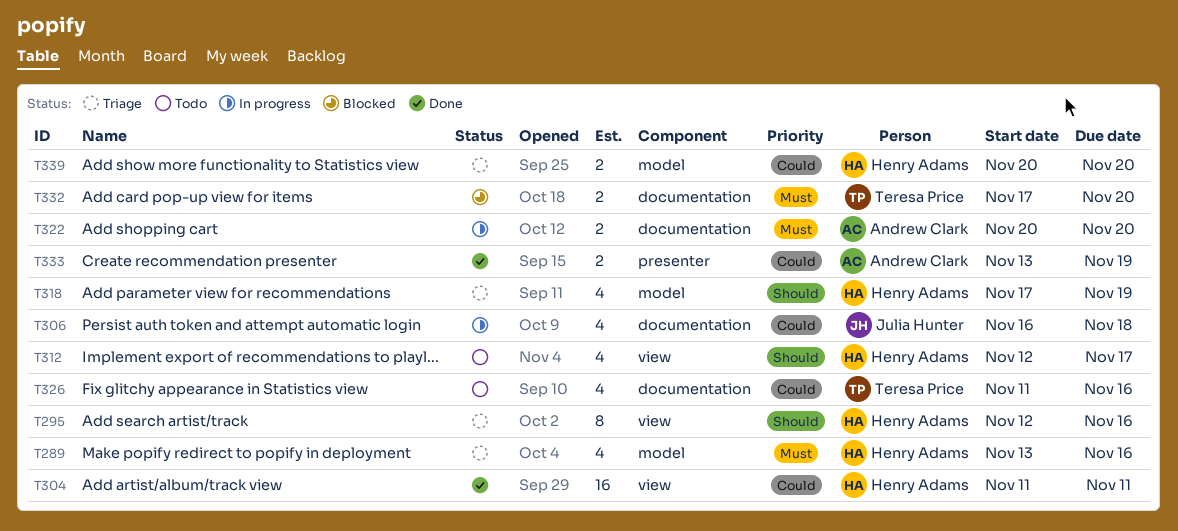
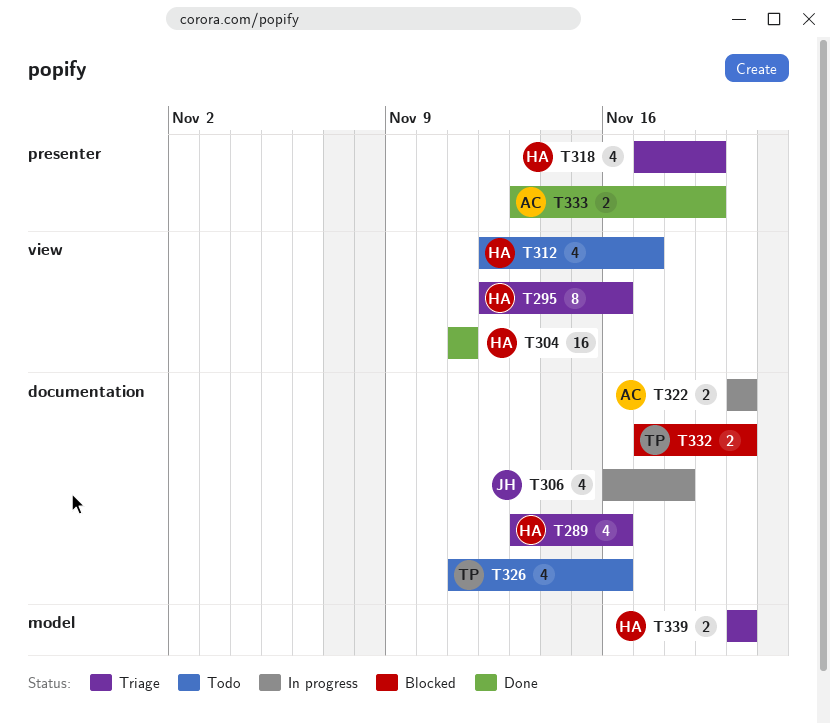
T289, label: model -> documentation
T318, label: model -> presenter

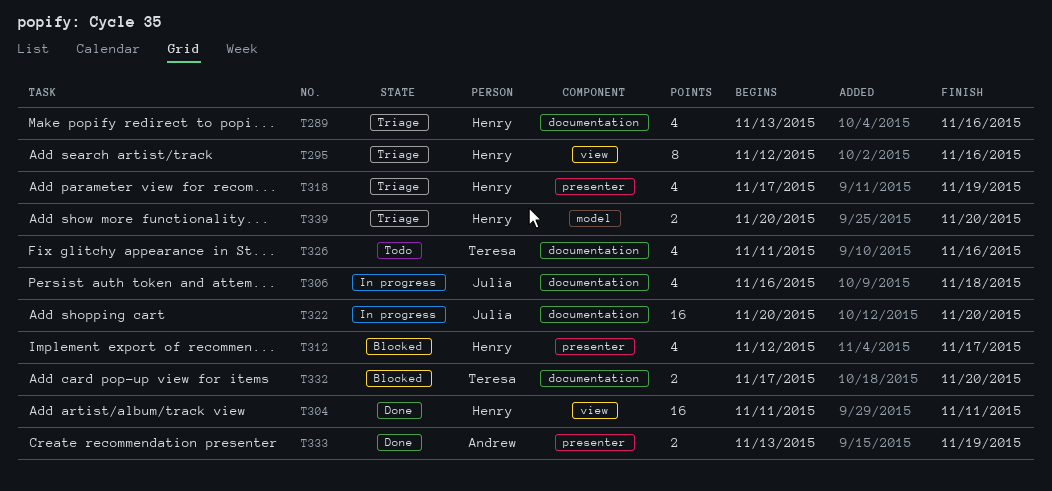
T312, status: Todo -> Blocked
T312, label: view -> presenter
T322, owner: Andrew -> Julia
T322, estimate: 2 -> 16

